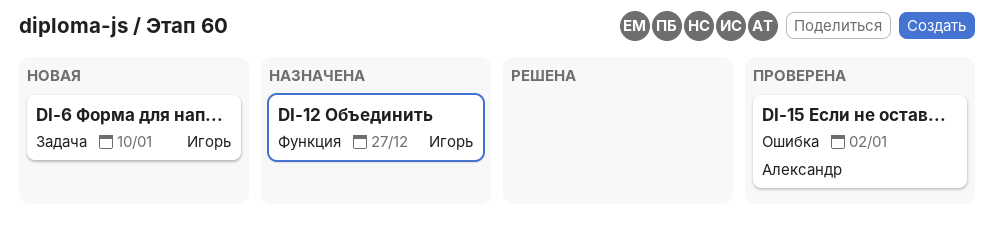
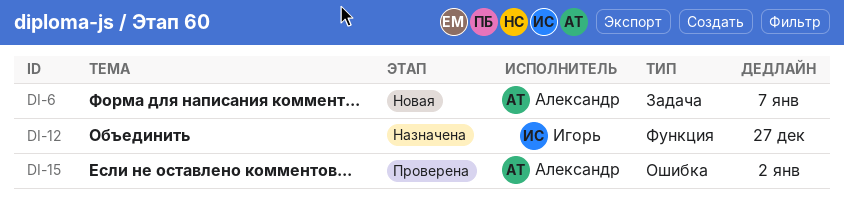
DI-6, owner: Игорь -> Александр
DI-6, due: Jan 10 -> Jan 7

